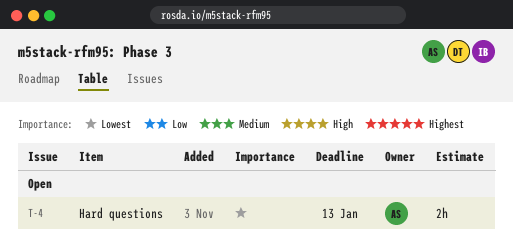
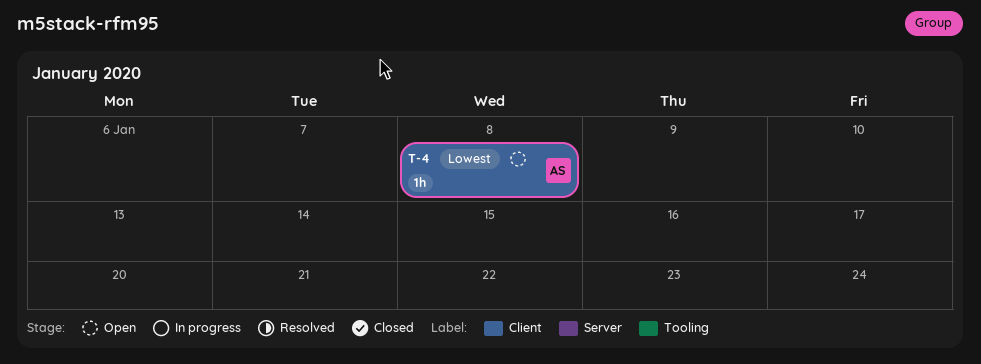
T-4, estimate: 2h -> 1h
T-4, due: Jan 13 -> Jan 8

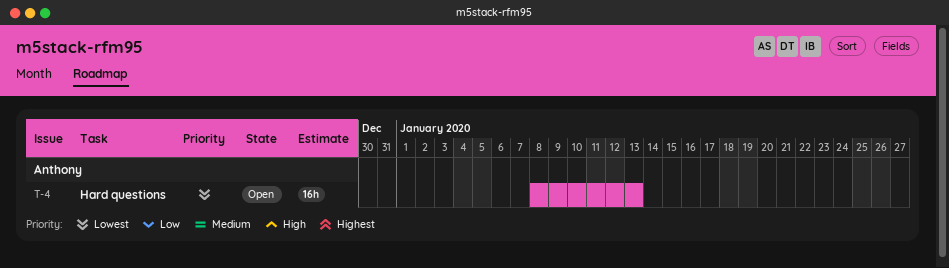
T-4, estimate: 1h -> 16h
T-4, due: Jan 8 -> Jan 13

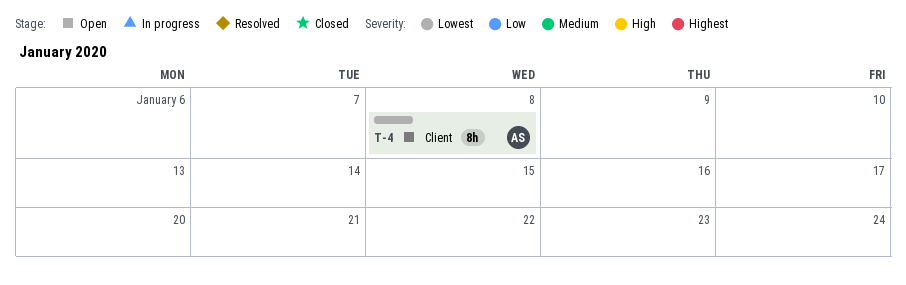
T-4, estimate: 16h -> 8h
T-4, due: Jan 13 -> Jan 8

